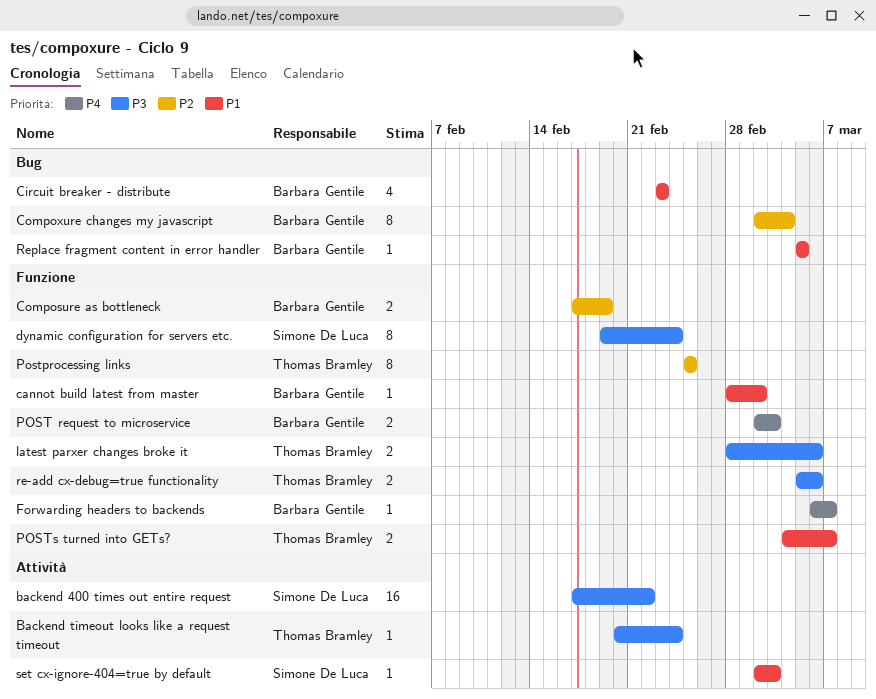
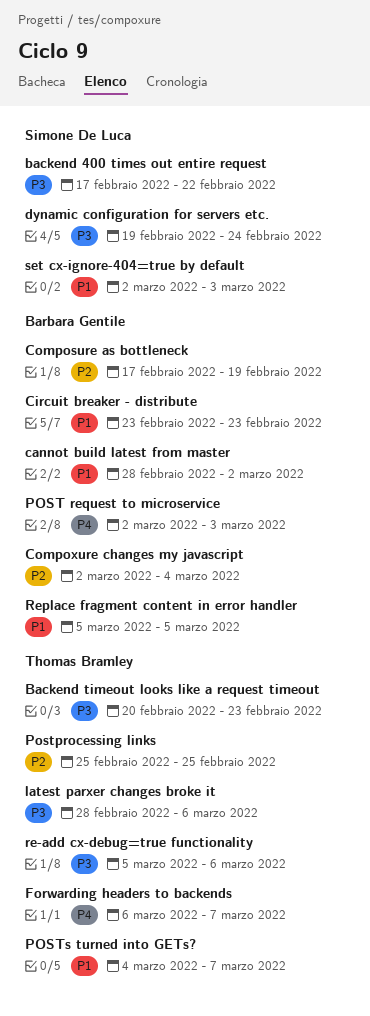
Backend timeout looks like a request timeout, due: Feb 24 -> Feb 23
Forwarding headers to backends, owner: Barbara Gentile -> Thomas Bramley

